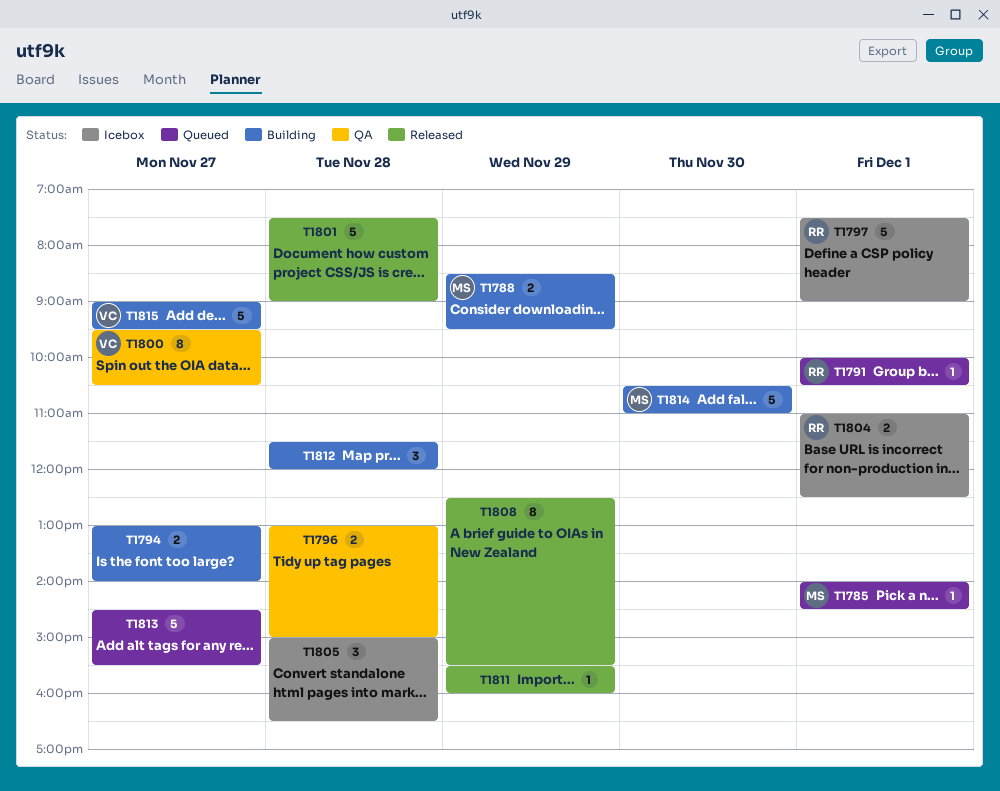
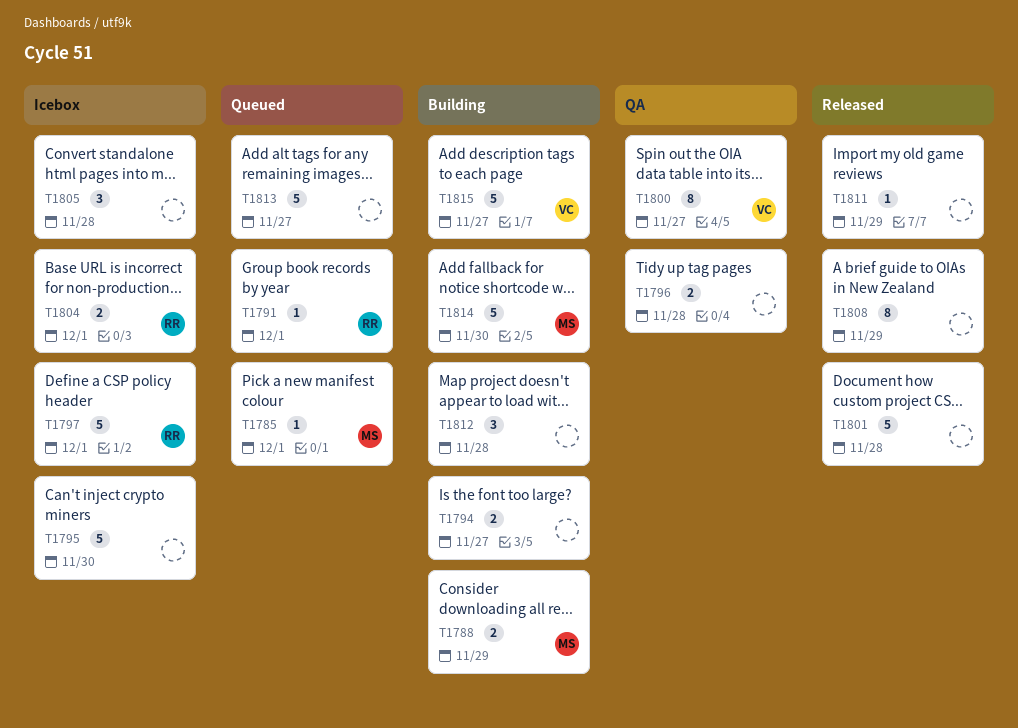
T1795: none -> present

